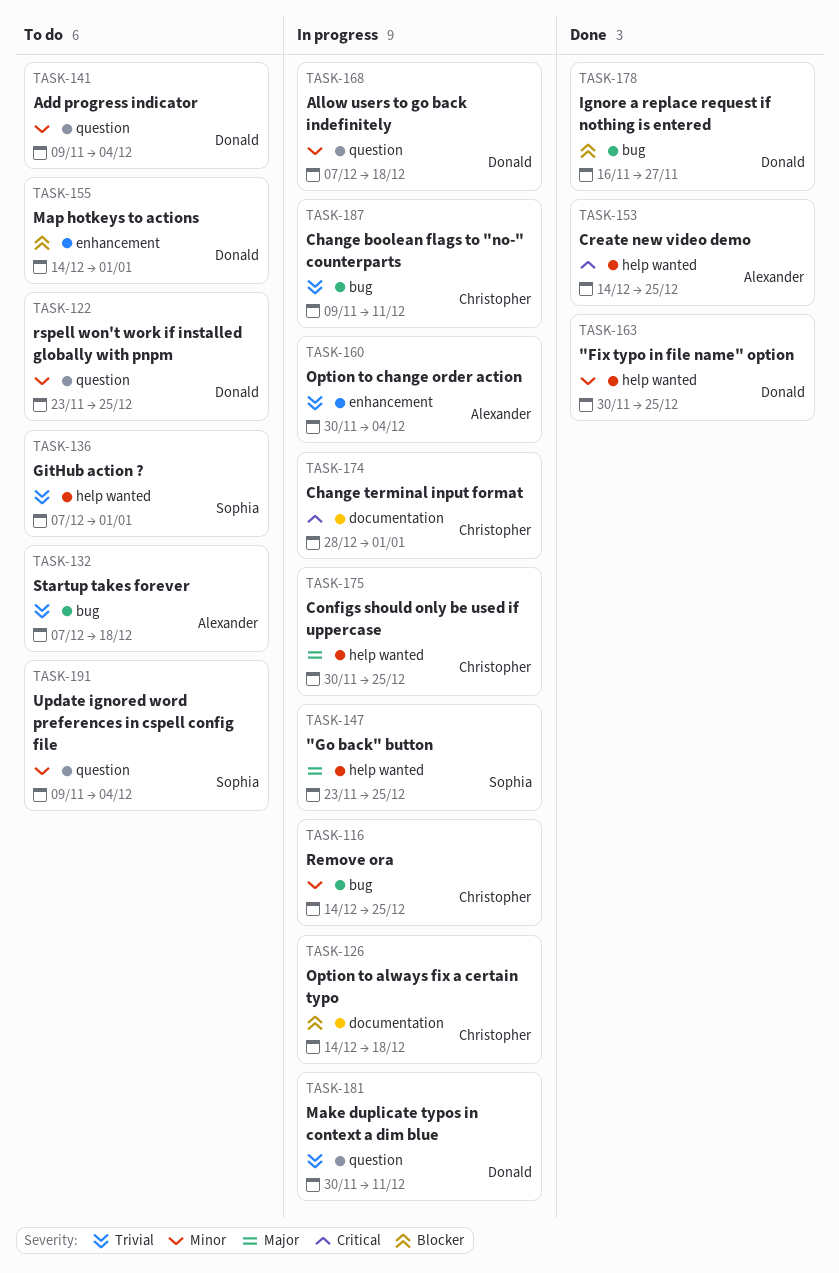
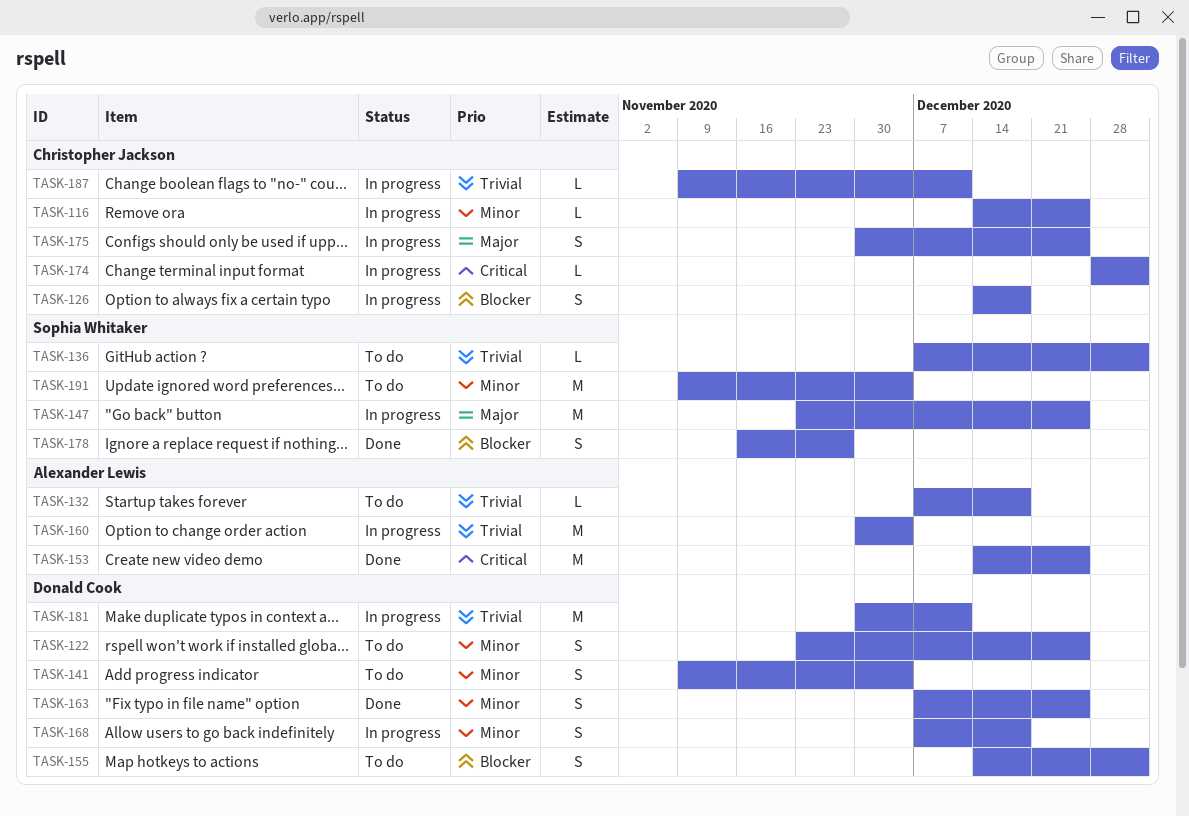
TASK-163, start: Nov 30 -> Dec 7
TASK-178, owner: Donald Cook -> Sophia Whitaker

